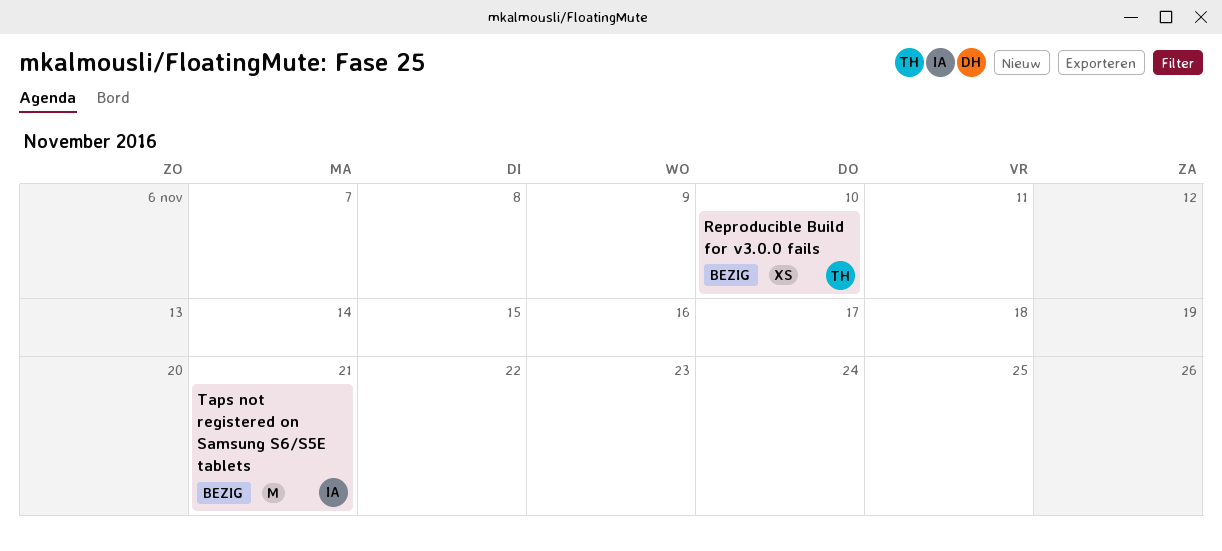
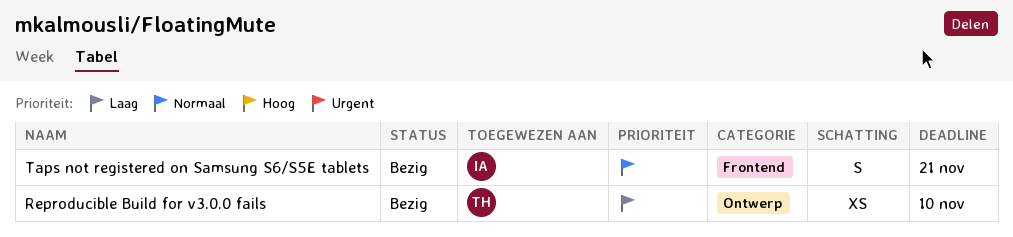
Taps not registered on Samsung S6/S5E tablets, estimate: M -> S

